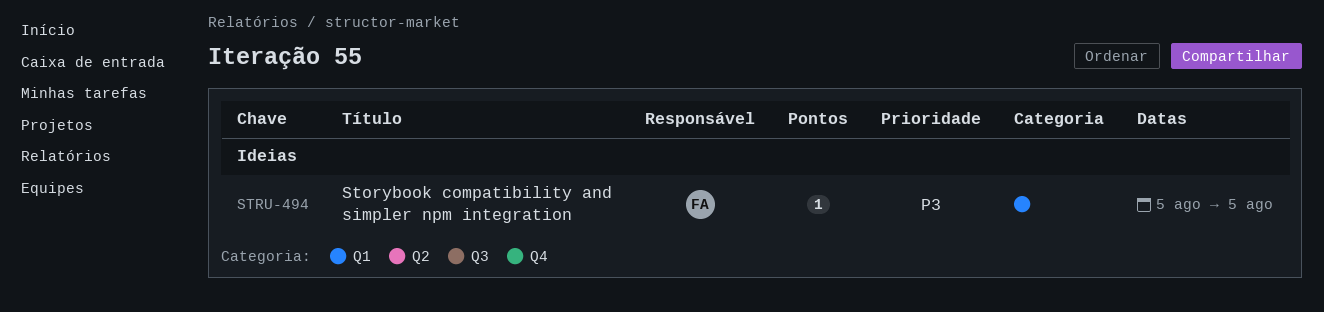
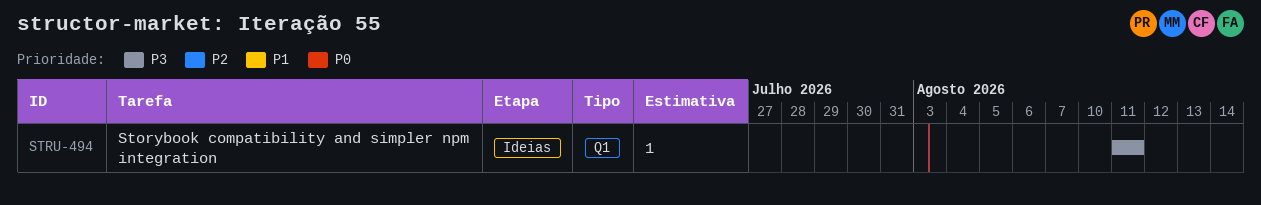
STRU-494, start: Aug 5 -> Aug 11
STRU-494, due: Aug 5 -> Aug 11

